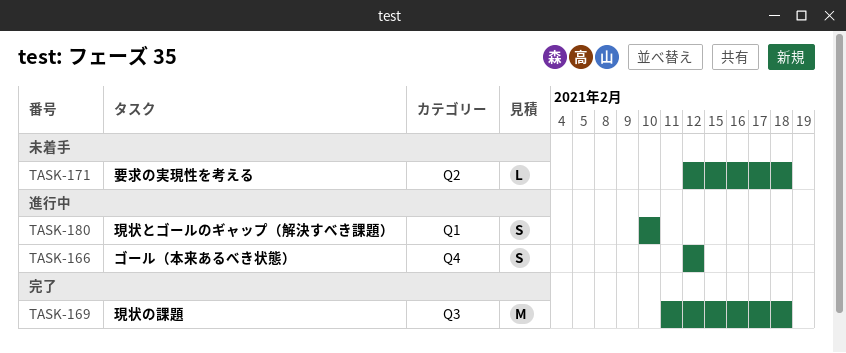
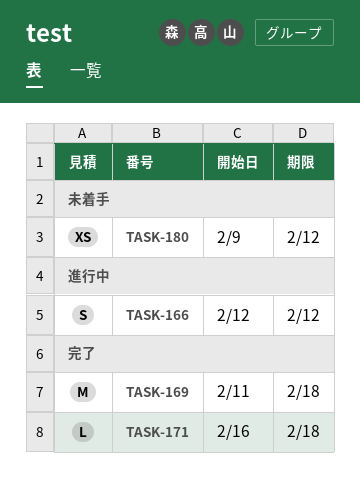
TASK-171, status: 未着手 -> 完了
TASK-171, start: Feb 12 -> Feb 16
TASK-180, status: 進行中 -> 未着手
TASK-180, estimate: S -> XS
TASK-180, start: Feb 10 -> Feb 9
TASK-180, due: Feb 10 -> Feb 12

